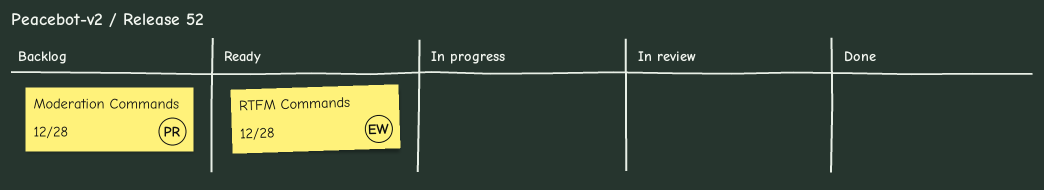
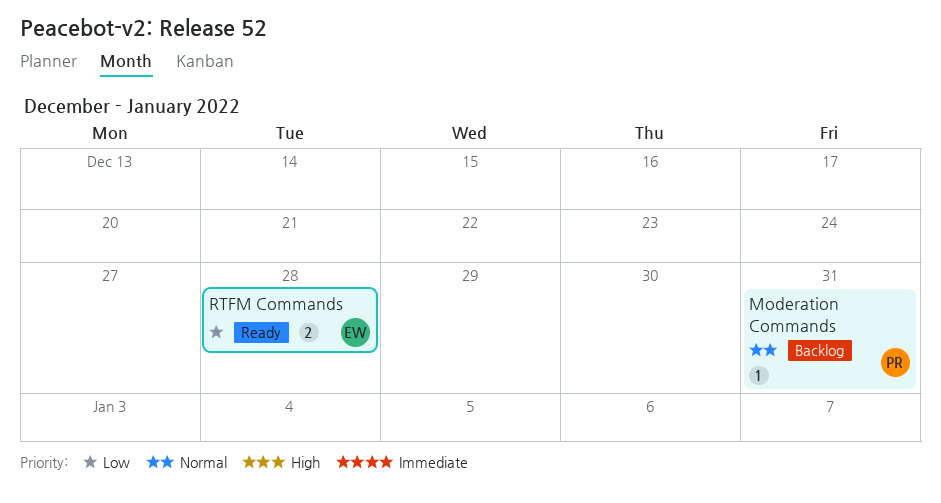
Moderation Commands, due: Dec 28 -> Dec 31

